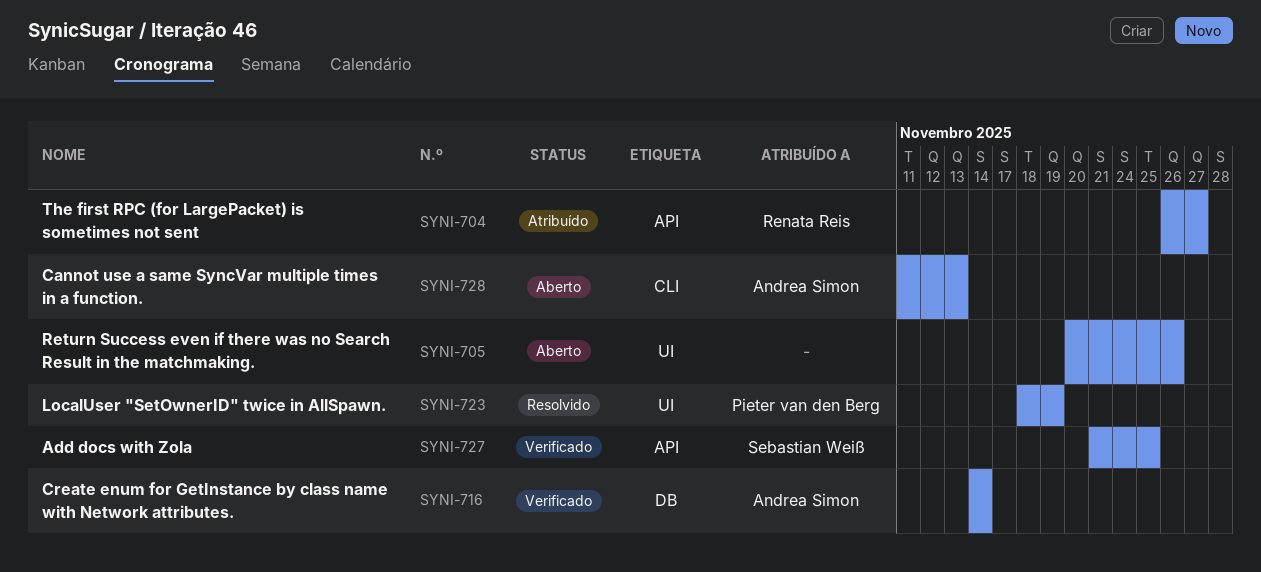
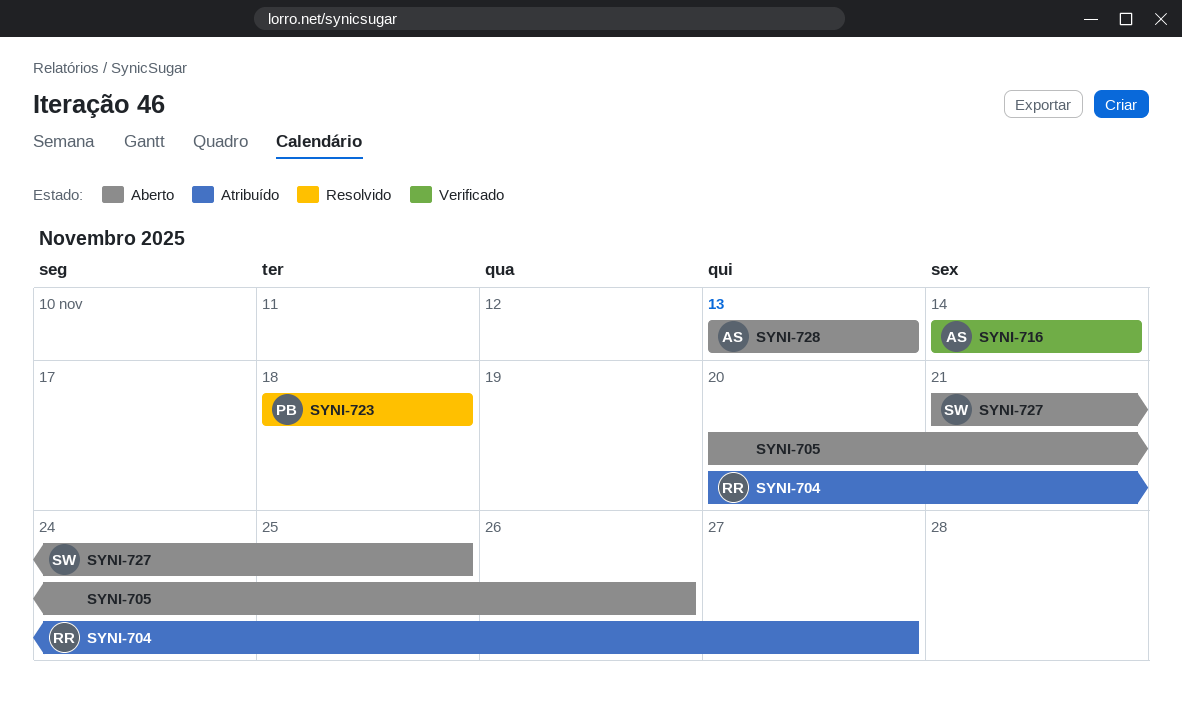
SYNI-704, start: Nov 26 -> Nov 20
SYNI-723, due: Nov 19 -> Nov 18
SYNI-727, status: Verificado -> Aberto
SYNI-728, start: Nov 11 -> Nov 13

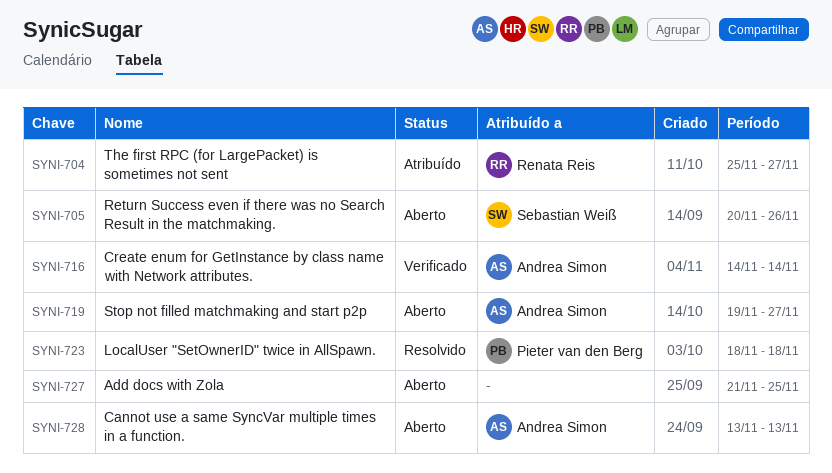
SYNI-704, start: Nov 20 -> Nov 25
SYNI-705, owner: none -> Sebastian Weiß
SYNI-719: none -> present
SYNI-727, owner: Sebastian Weiß -> none

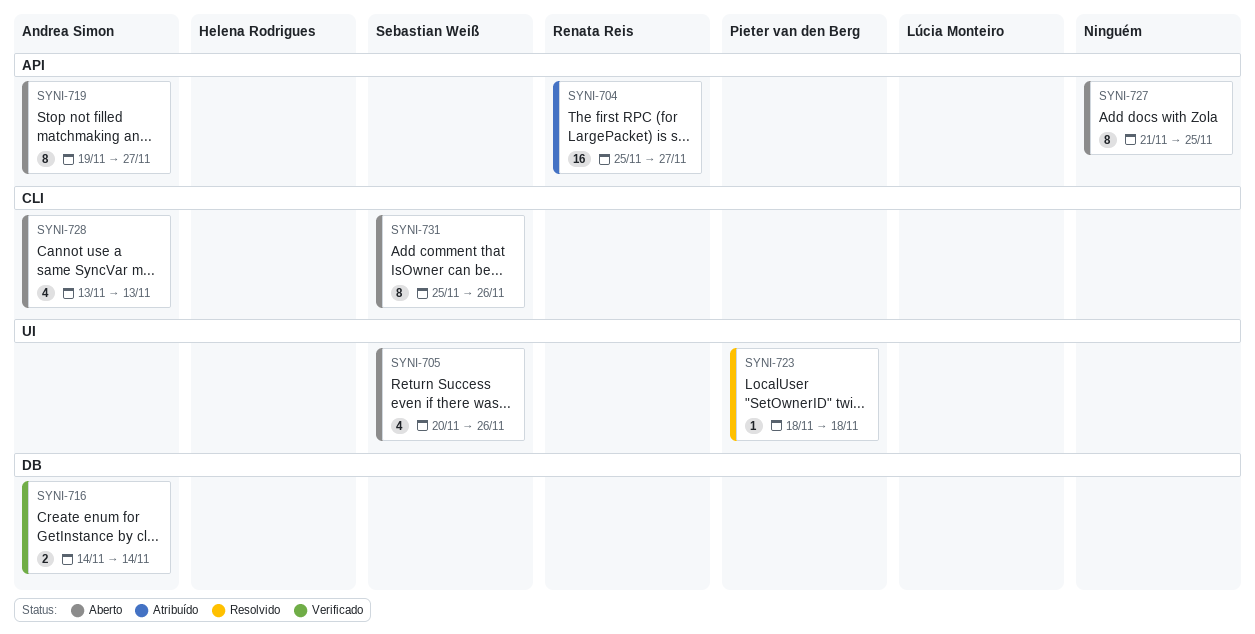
SYNI-731: none -> present

